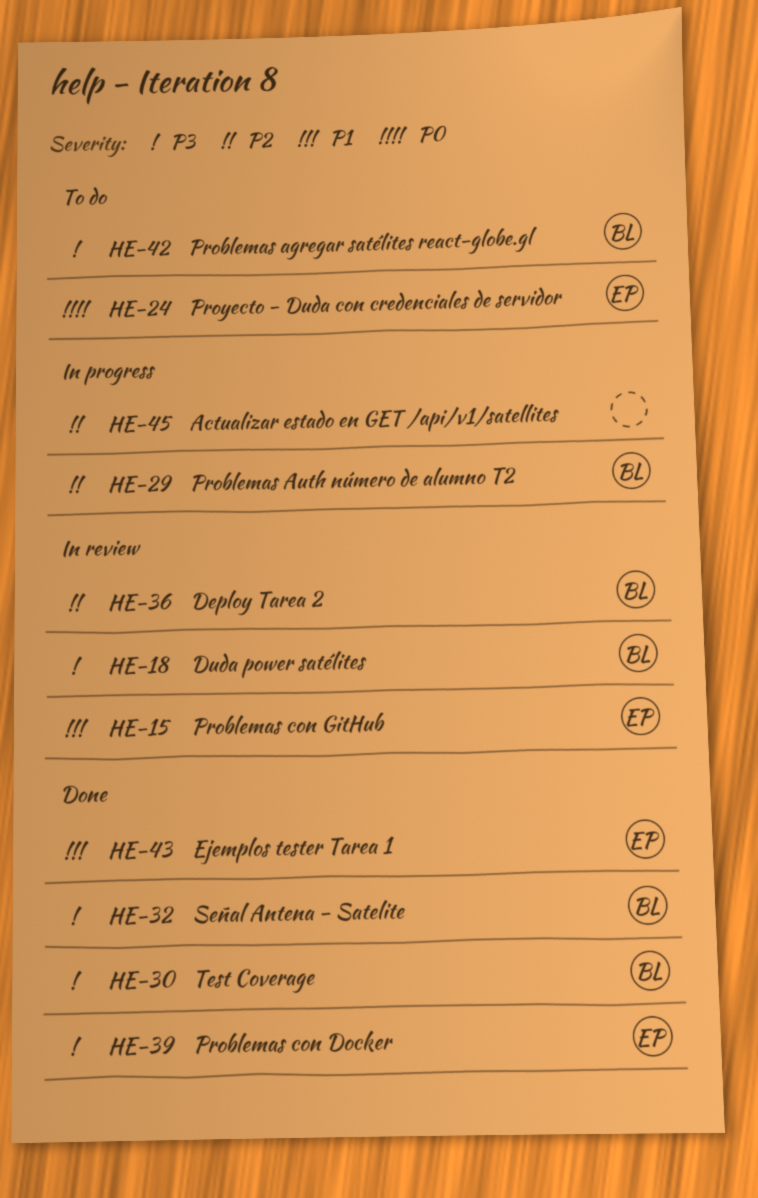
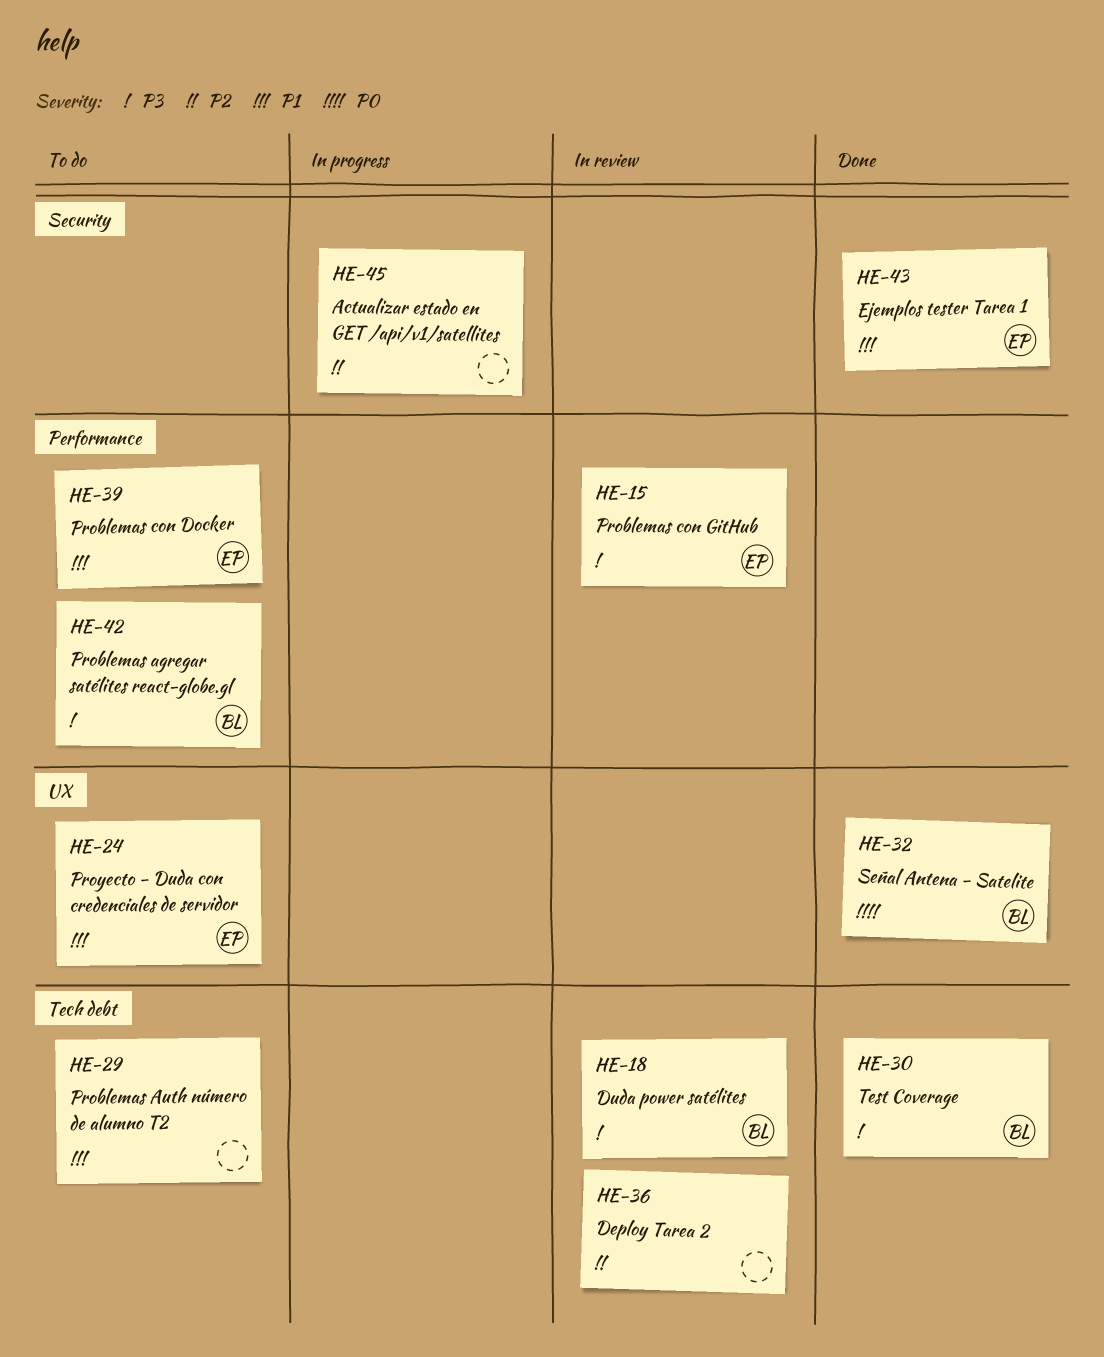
HE-15, priority: P1 -> P3
HE-24, priority: P0 -> P1
HE-29, status: In progress -> To do
HE-29, owner: BL -> none
HE-29, priority: P2 -> P1
HE-32, priority: P3 -> P0
HE-36, owner: BL -> none
HE-39, status: Done -> To do
HE-39, priority: P3 -> P1

